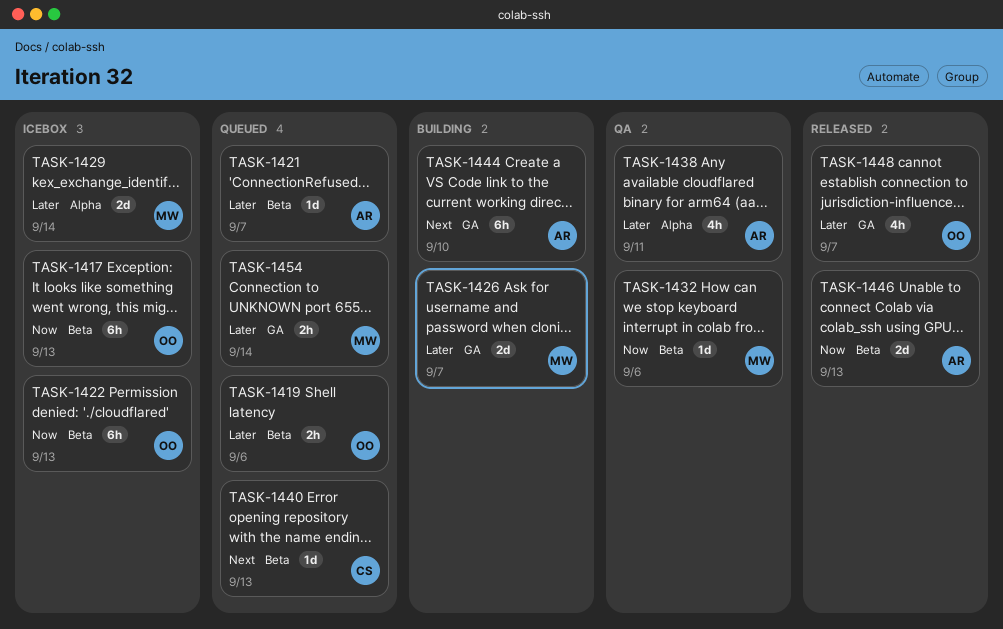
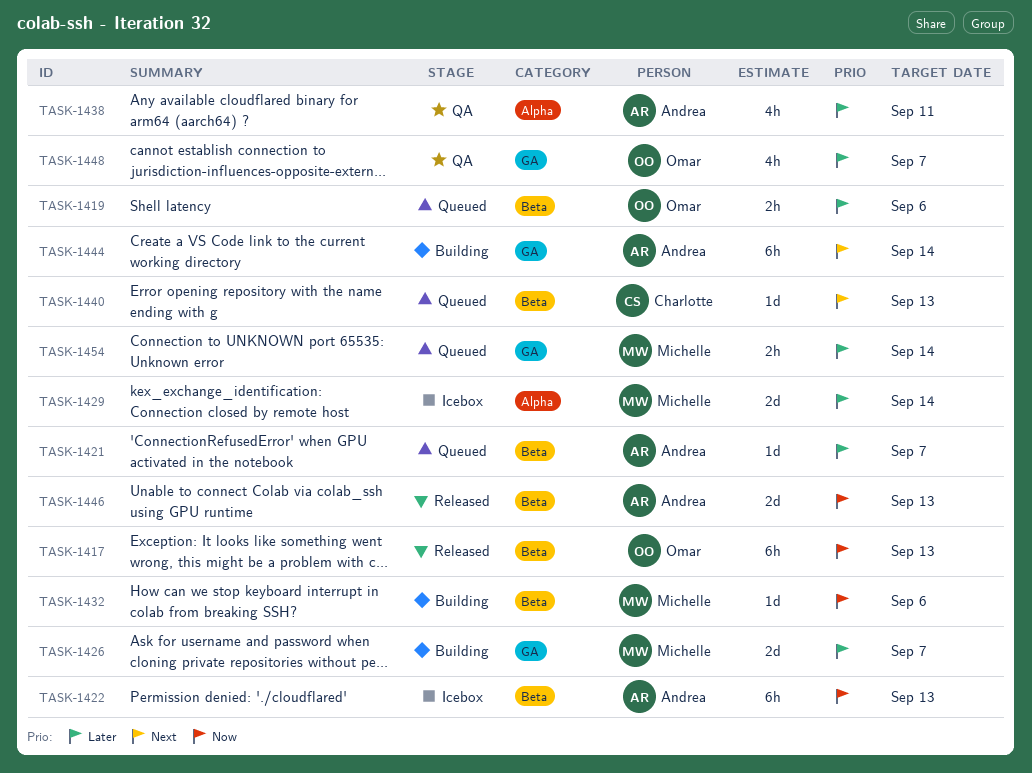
TASK-1417, status: Icebox -> Released
TASK-1422, owner: Omar -> Andrea
TASK-1432, status: QA -> Building
TASK-1444, due: Sep 10 -> Sep 14
TASK-1448, status: Released -> QA

